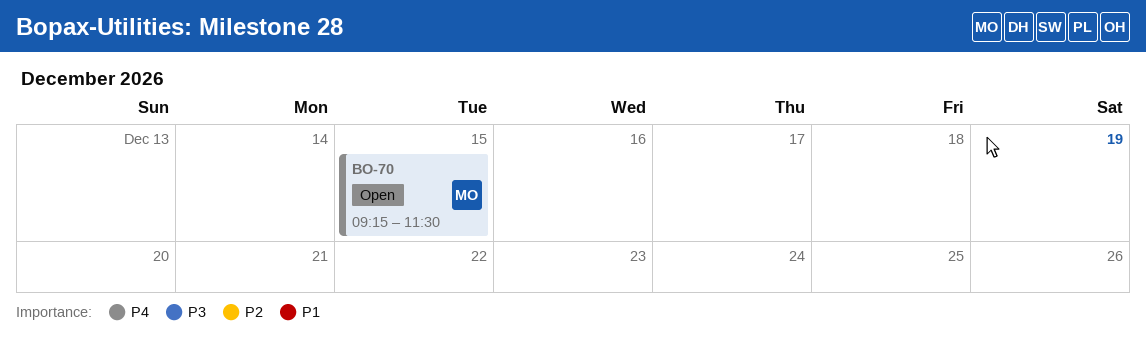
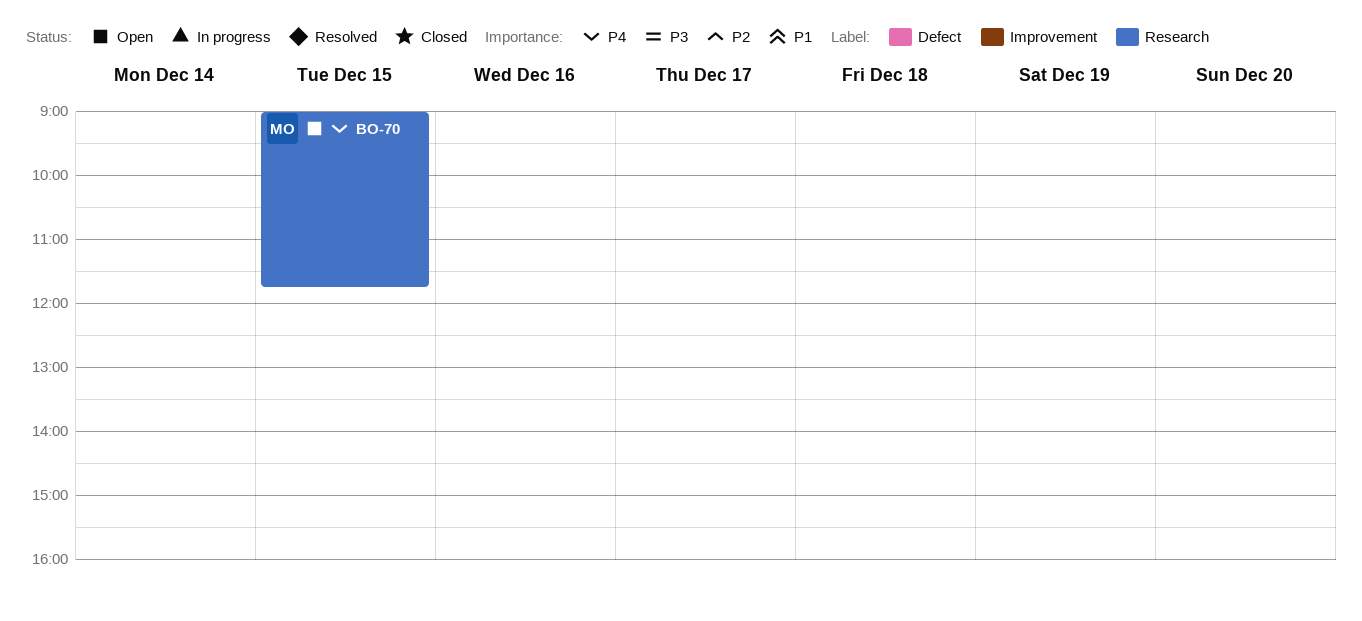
BO-70, begins: 09:15 -> 09:00
BO-70, ends: 11:30 -> 11:45

